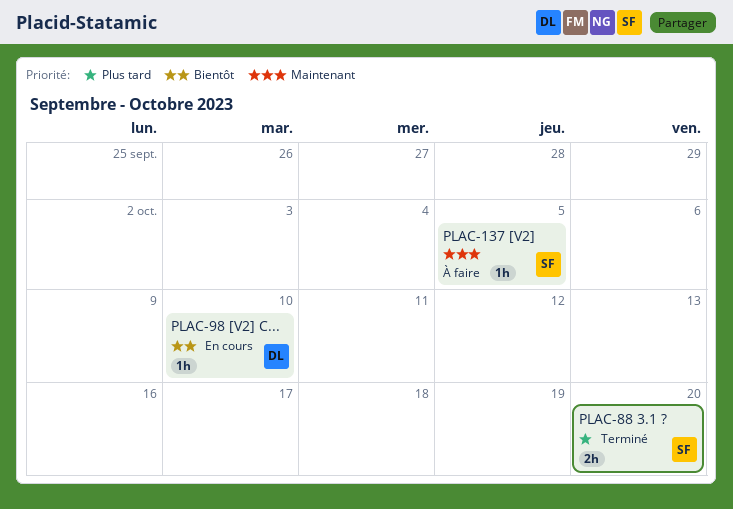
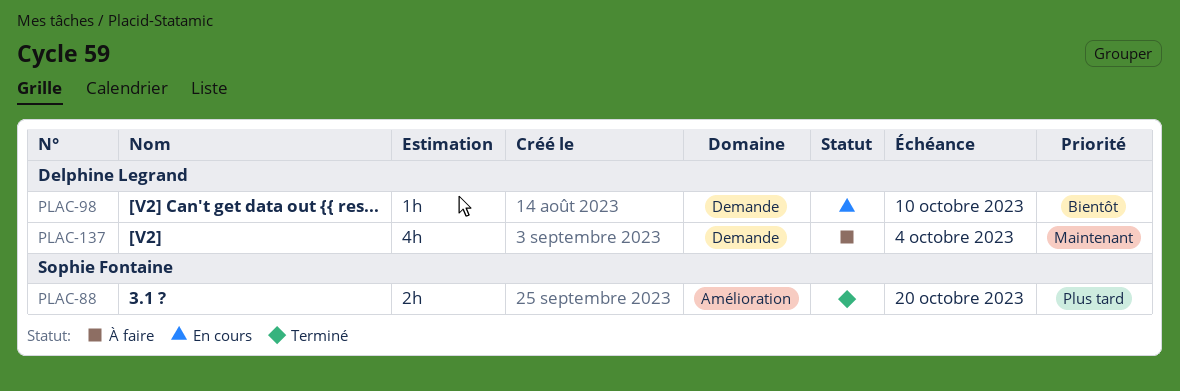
PLAC-137, owner: Sophie Fontaine -> Delphine Legrand
PLAC-137, estimate: 1h -> 4h
PLAC-137, due: Oct 5 -> Oct 4

